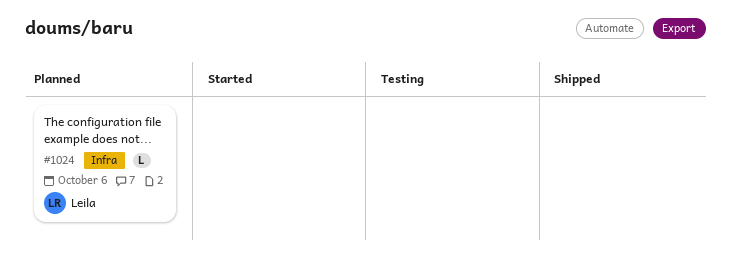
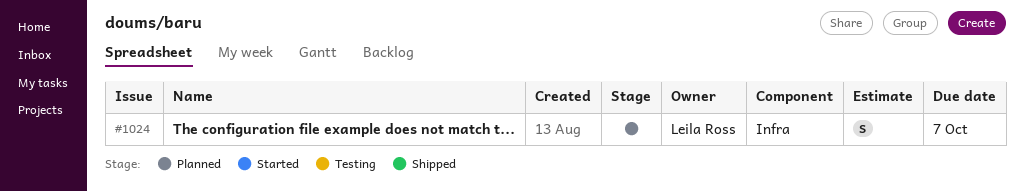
#1024, estimate: L -> S
#1024, due: Oct 6 -> Oct 7

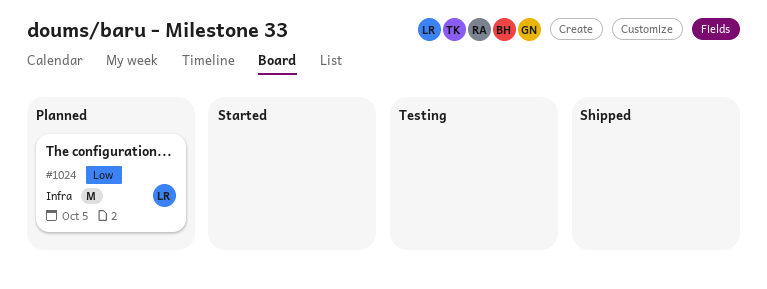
#1024, estimate: S -> M
#1024, due: Oct 7 -> Oct 5

